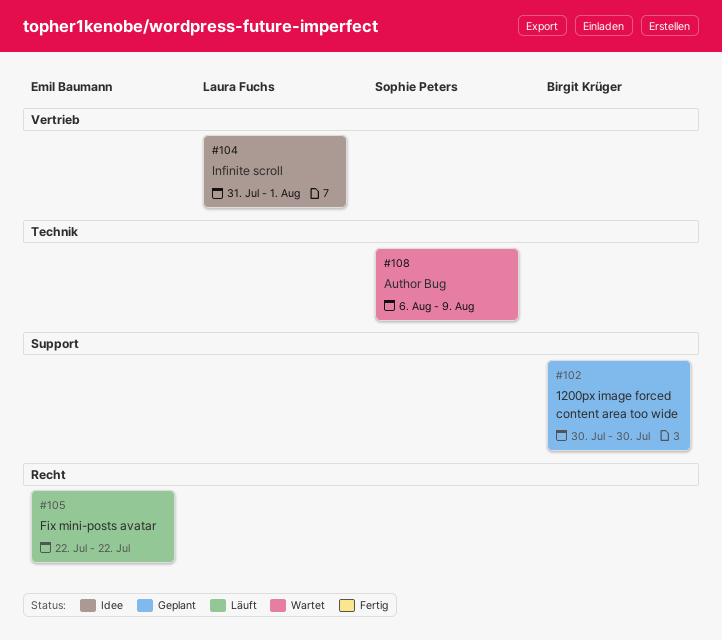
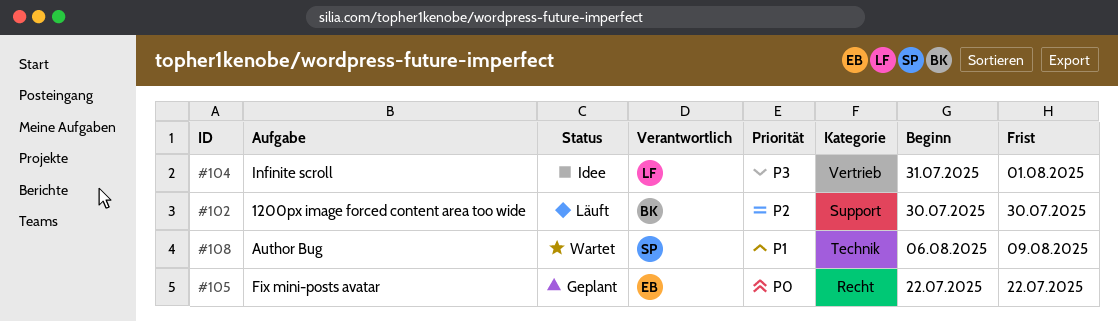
#102, status: Geplant -> Läuft
#105, status: Läuft -> Geplant

